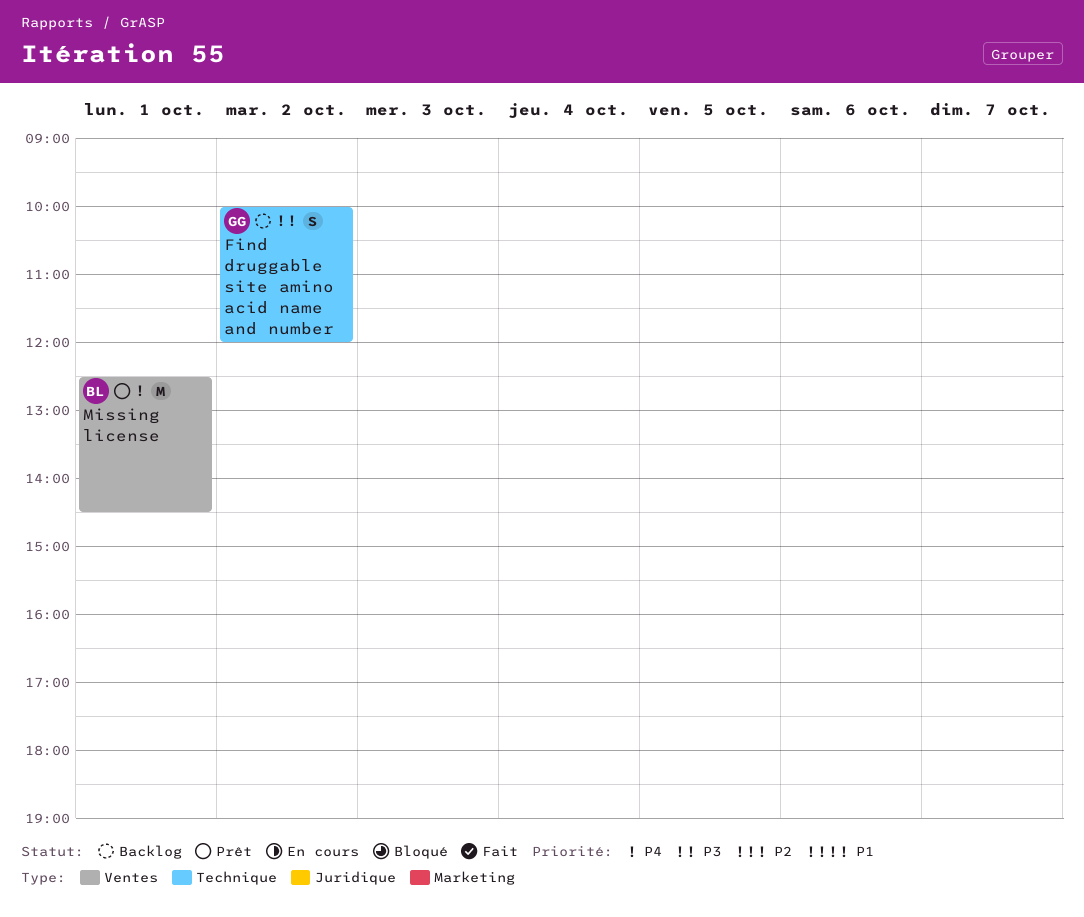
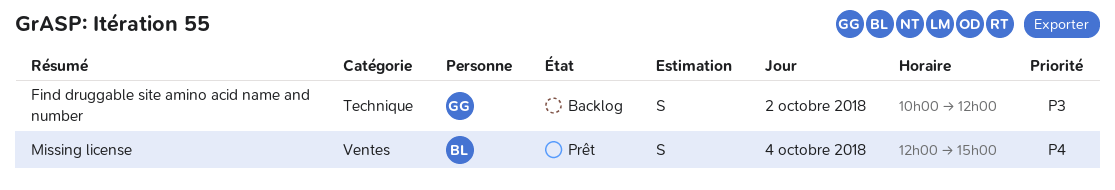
Missing license, estimate: M -> S
Missing license, day: Oct 1 -> Oct 4
Missing license, begins: 12:30 -> 12:00
Missing license, ends: 14:30 -> 15:00

